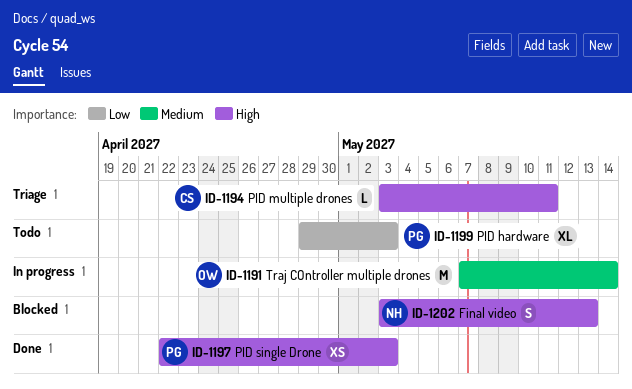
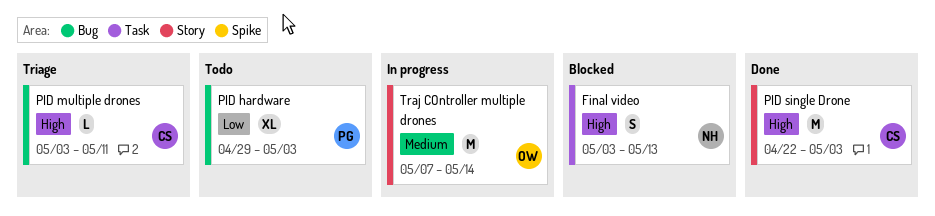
PID single Drone, owner: PG -> CS
PID single Drone, estimate: XS -> M

